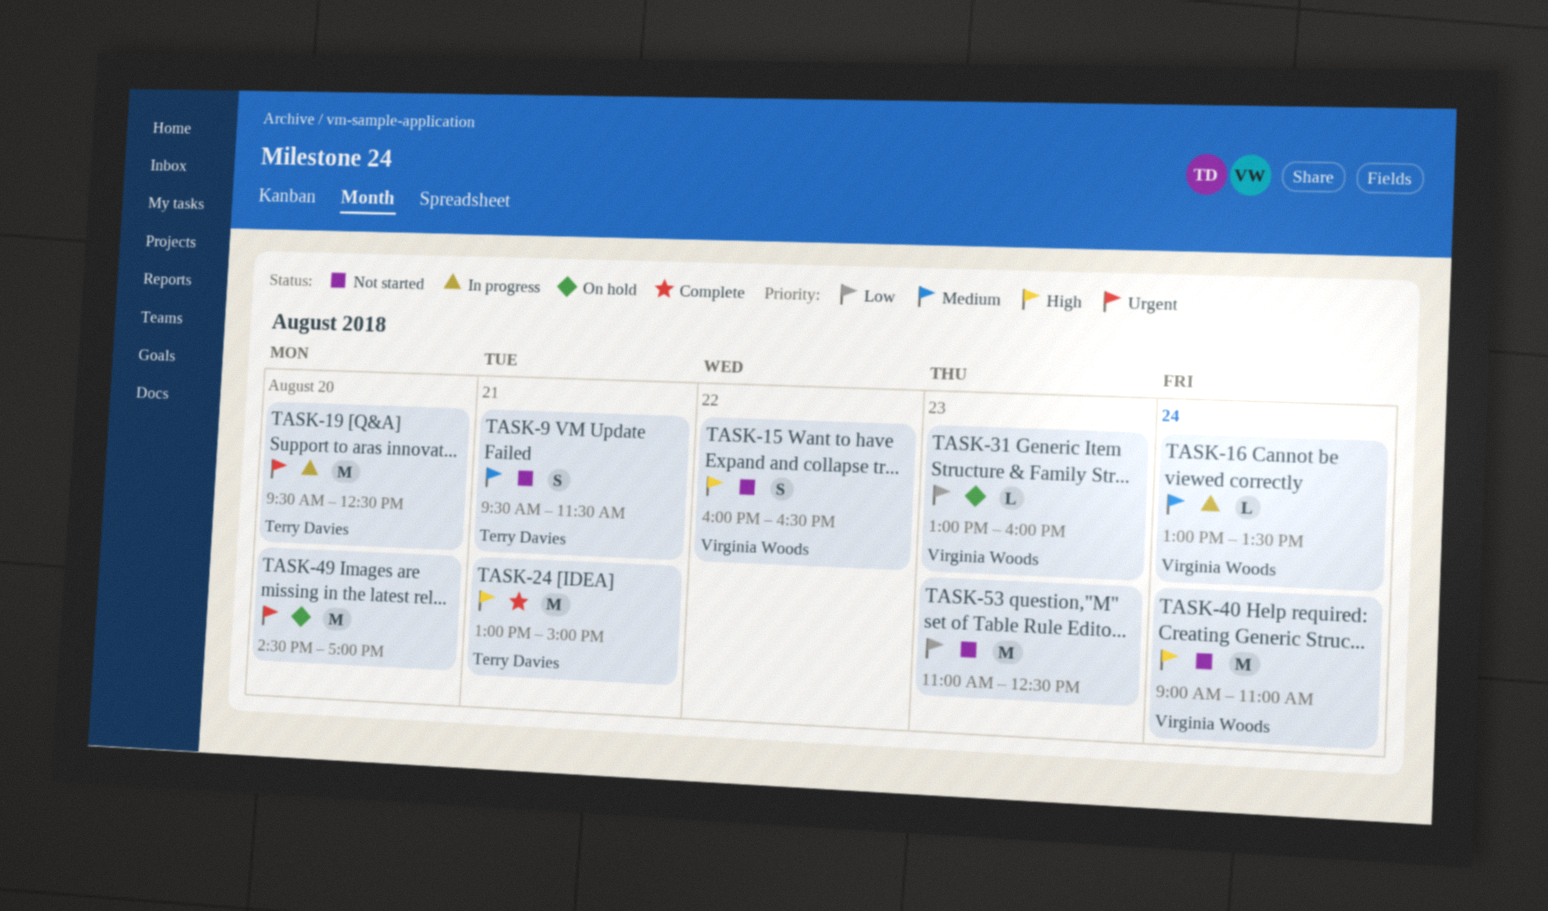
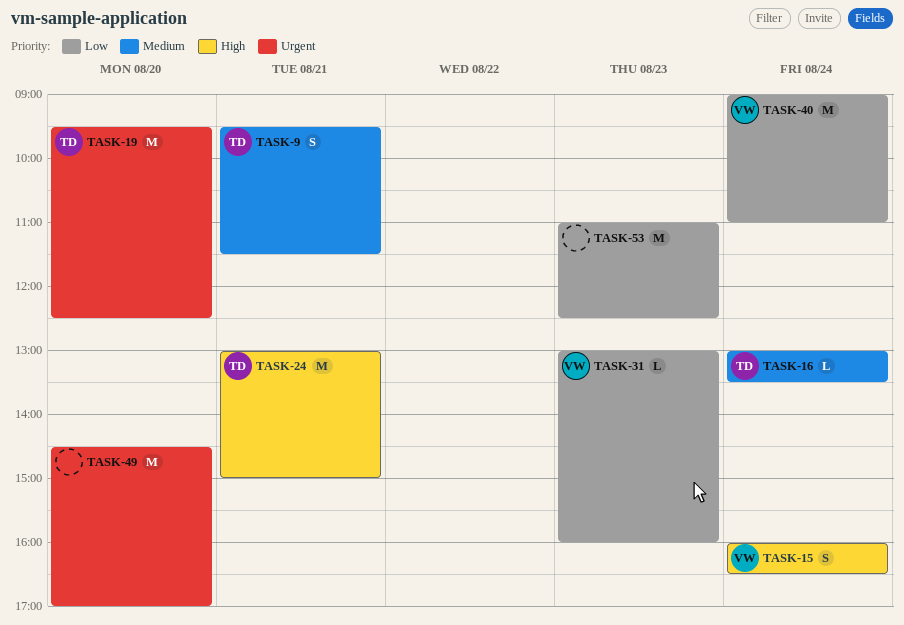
TASK-15, day: Aug 22 -> Aug 24
TASK-16, owner: Virginia Woods -> Terry Davies
TASK-40, priority: High -> Low

